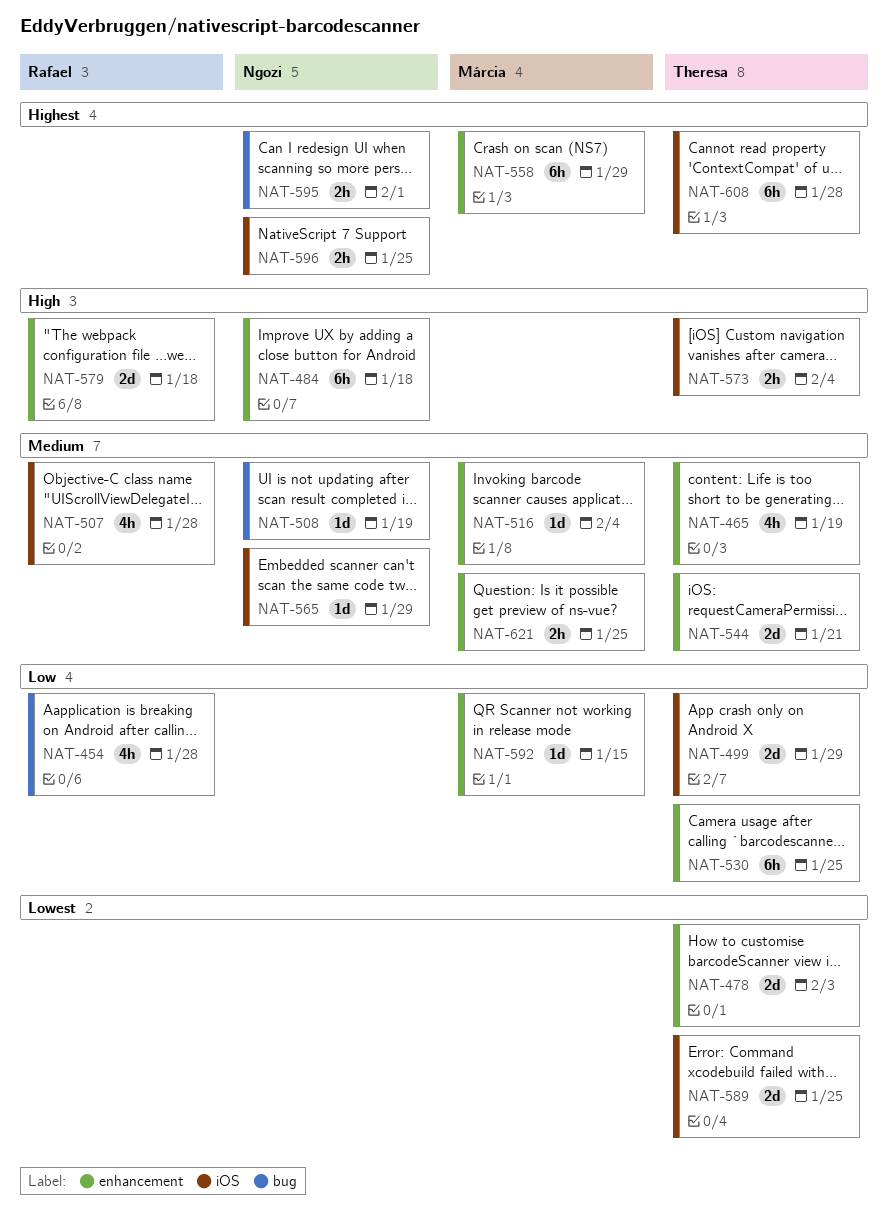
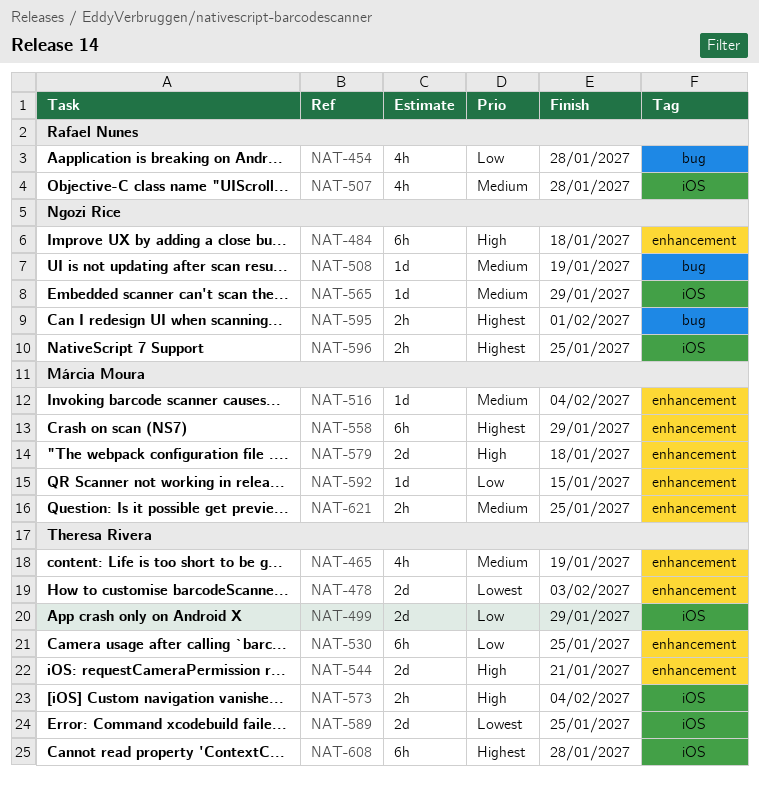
NAT-544, priority: Medium -> High
NAT-579, owner: Rafael Nunes -> Márcia Moura

